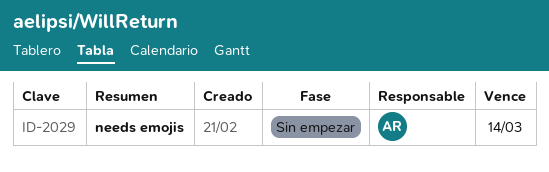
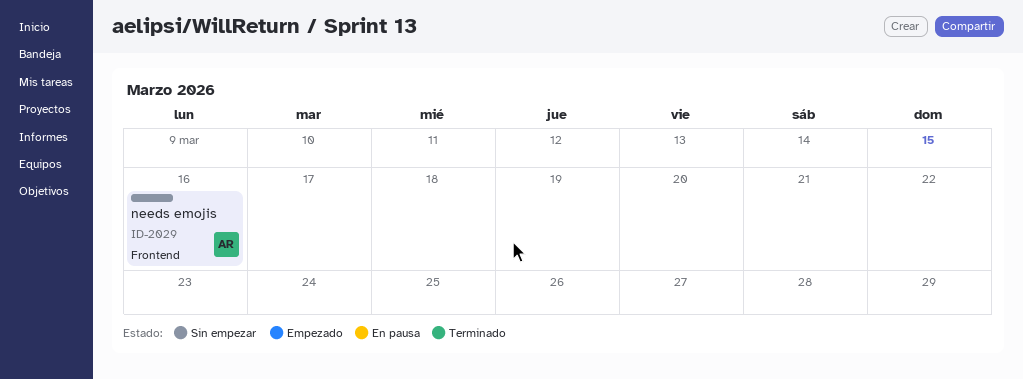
ID-2029, due: Mar 14 -> Mar 16

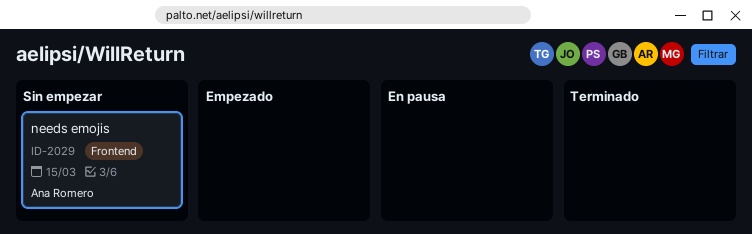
ID-2029, due: Mar 16 -> Mar 15

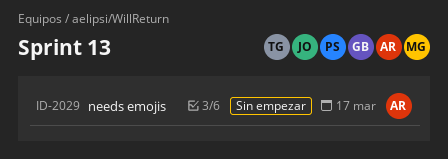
ID-2029, due: Mar 15 -> Mar 17

